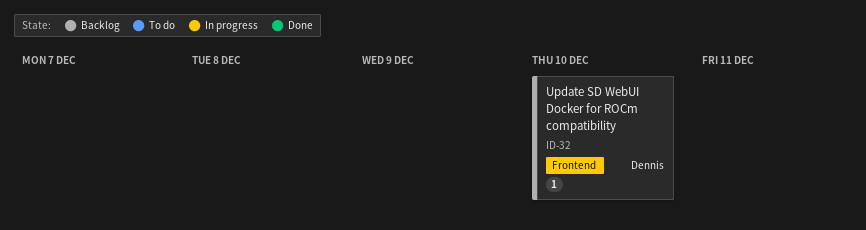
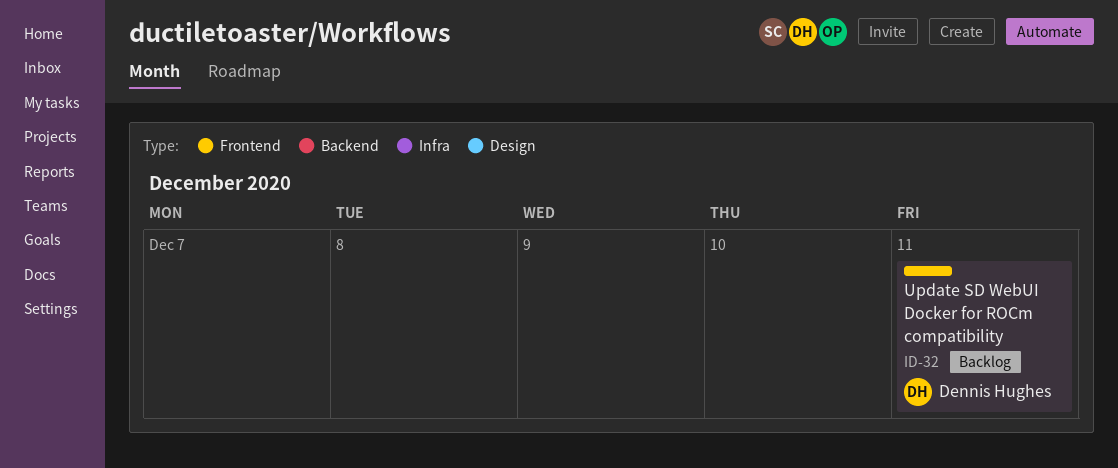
ID-32, due: Dec 10 -> Dec 11

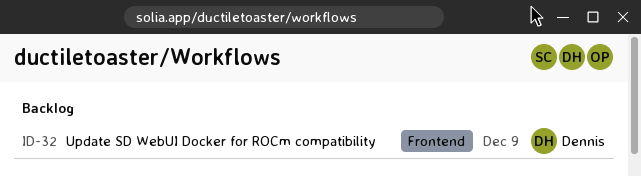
ID-32, due: Dec 11 -> Dec 9

